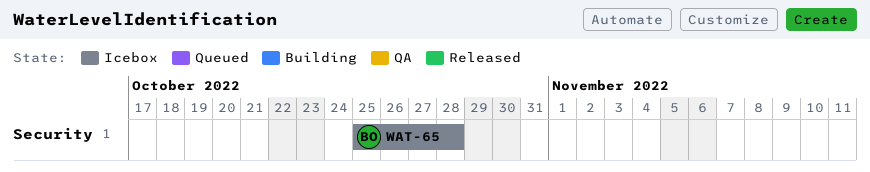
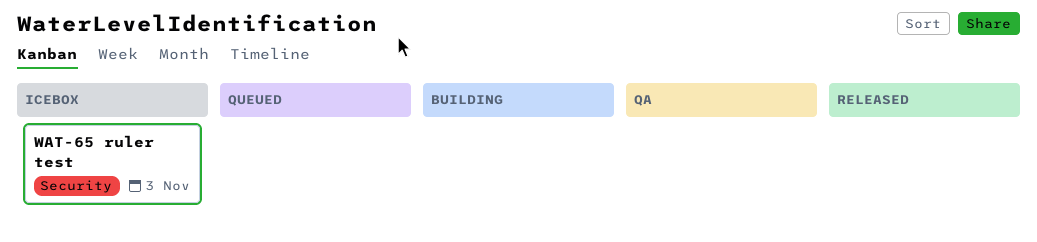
WAT-65, due: Oct 28 -> Nov 3

